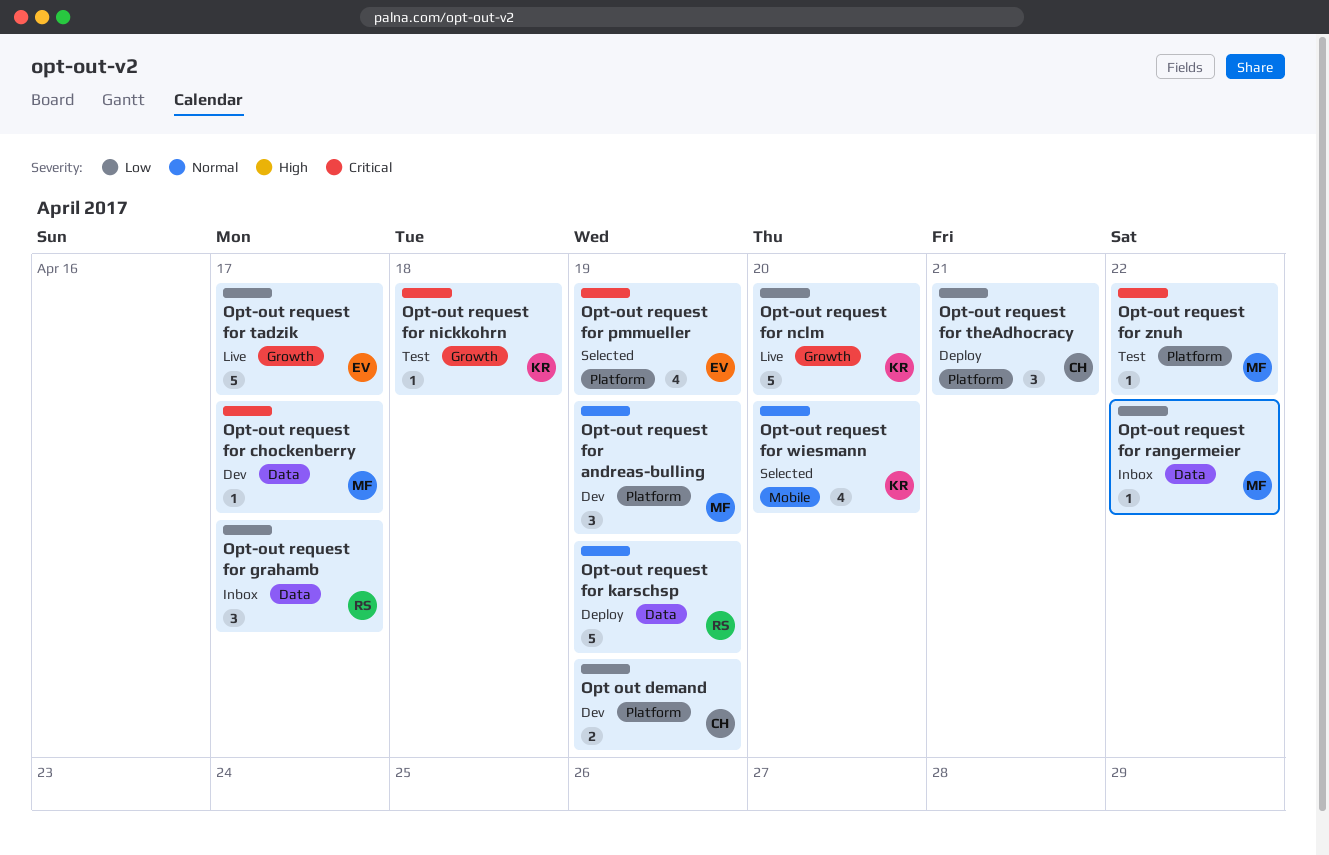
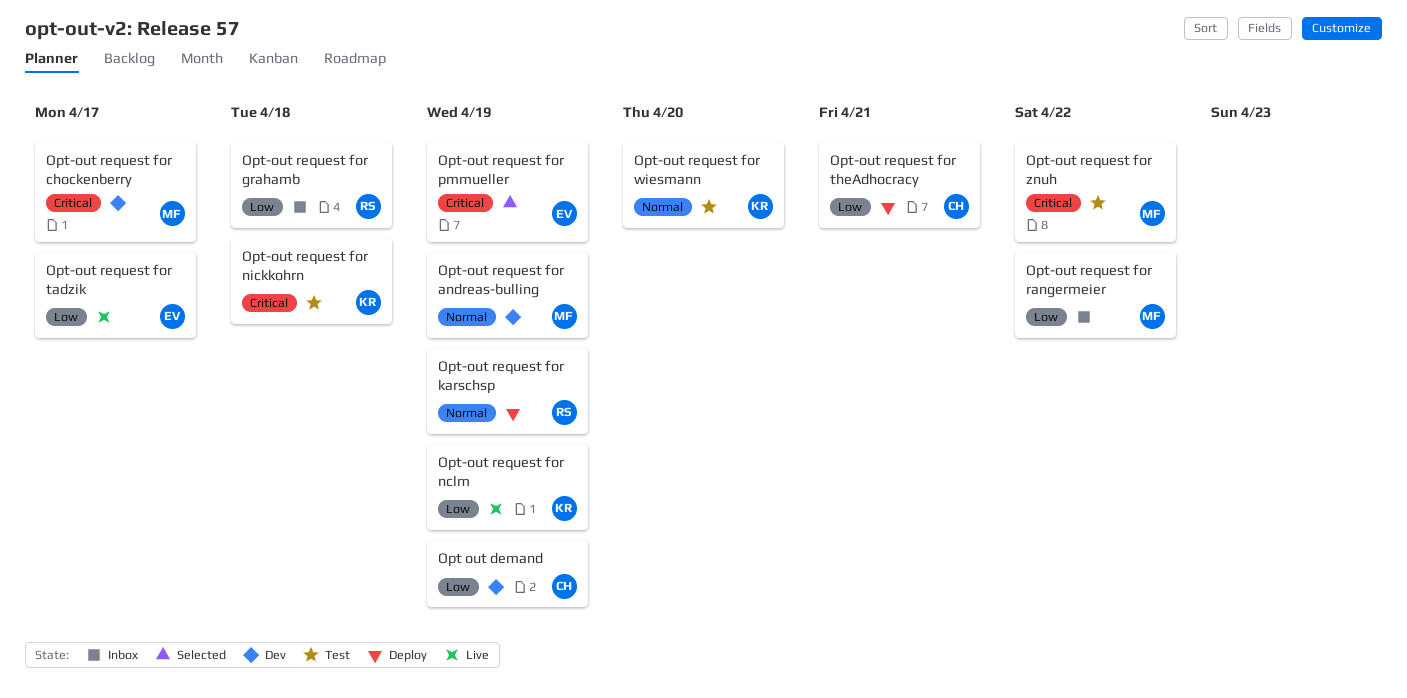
Opt-out request for grahamb, due: Apr 17 -> Apr 18
Opt-out request for nclm, due: Apr 20 -> Apr 19
Opt-out request for wiesmann, status: Selected -> Test

